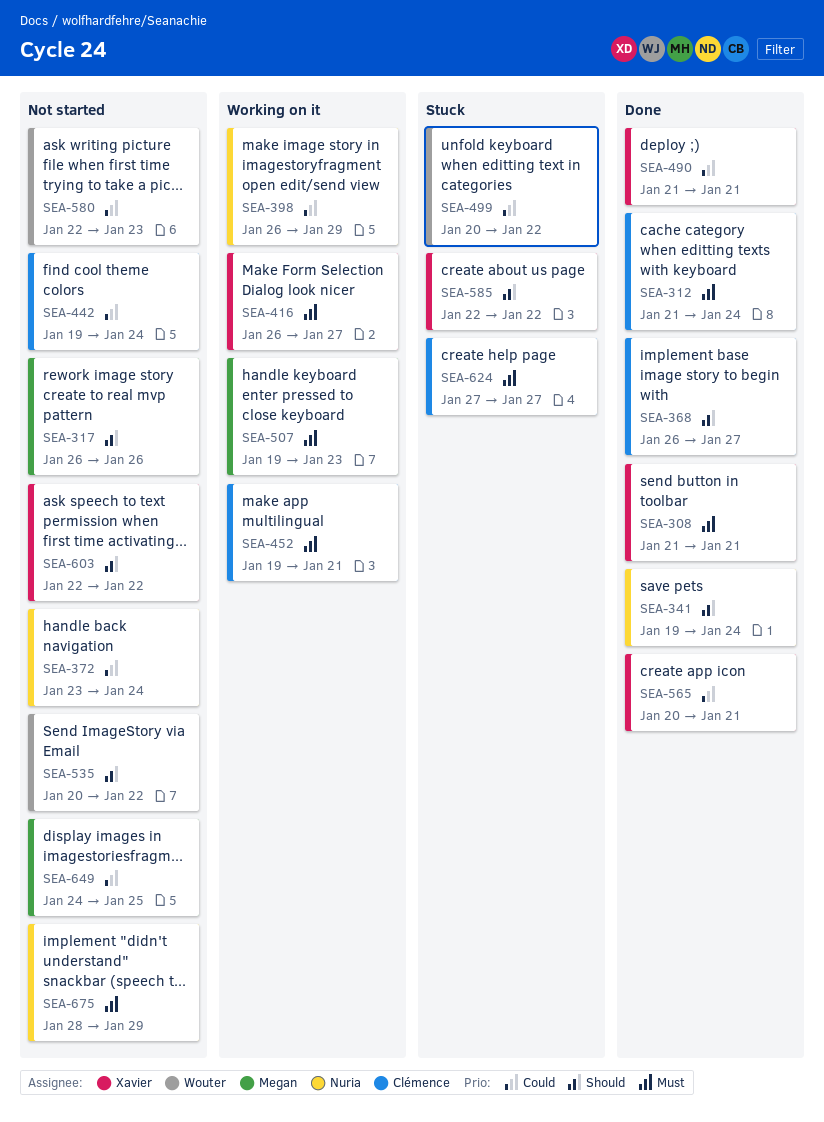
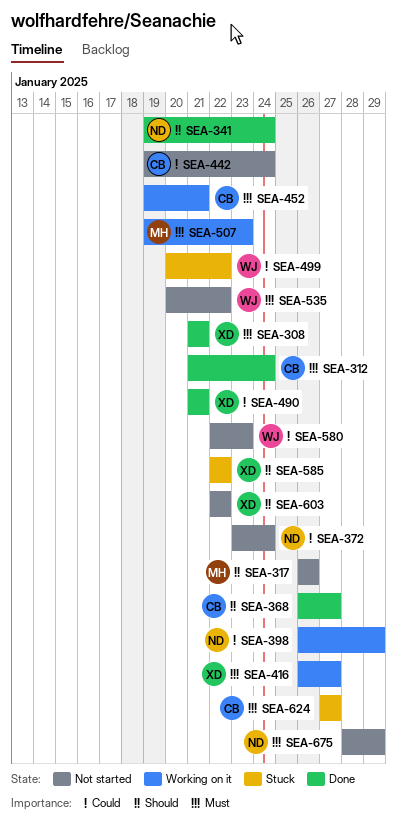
SEA-535, priority: Should -> Must
SEA-565: present -> none
SEA-649: present -> none

